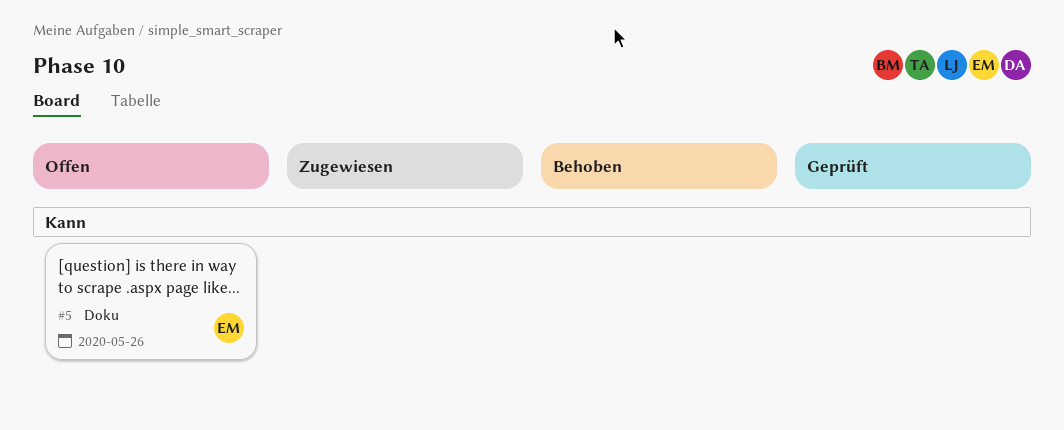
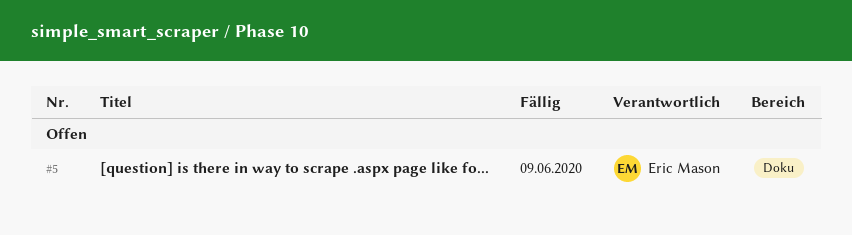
#5, due: May 26 -> Jun 9

